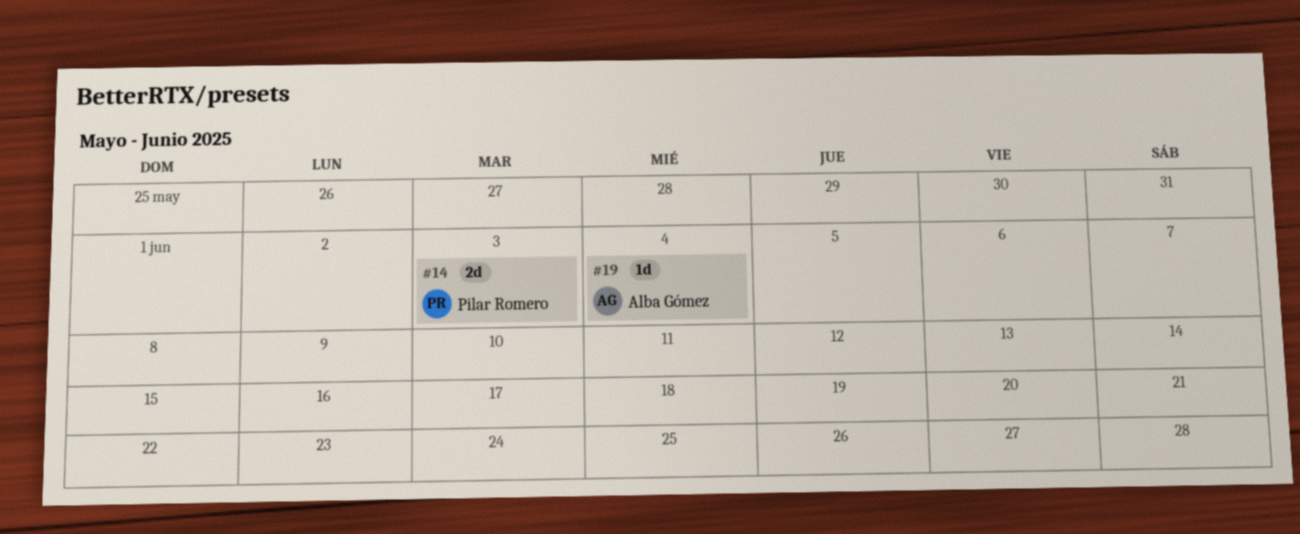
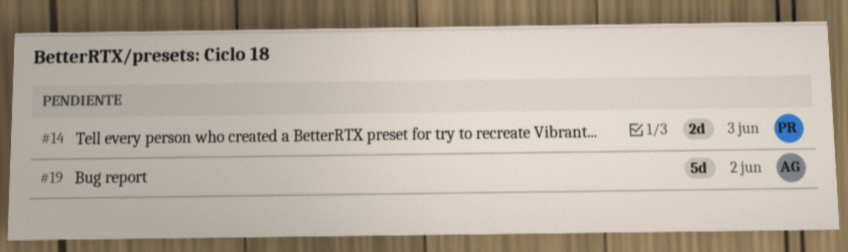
#19, estimate: 1d -> 5d
#19, due: Jun 4 -> Jun 2

